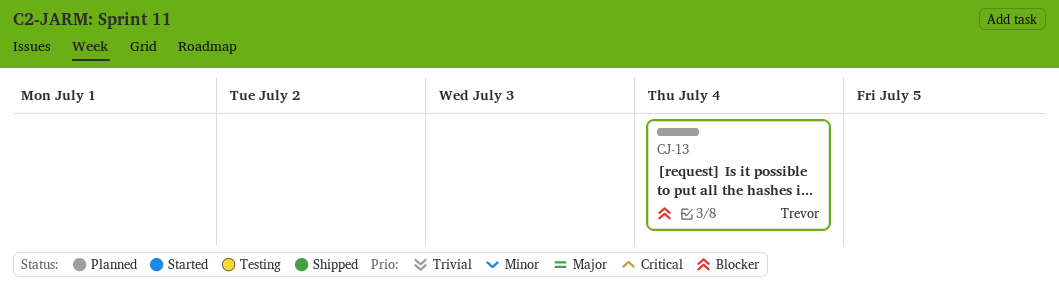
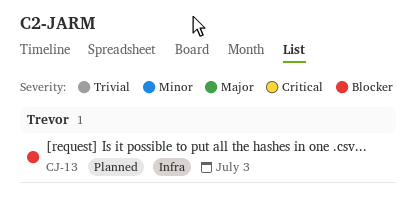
CJ-13, due: Jul 4 -> Jul 3

